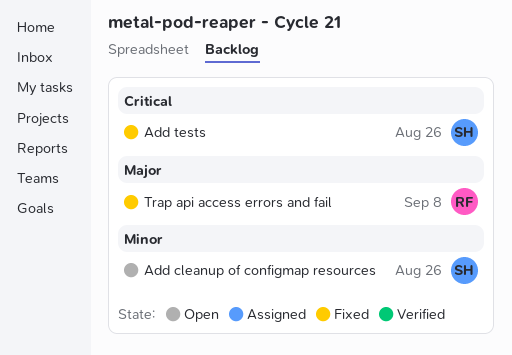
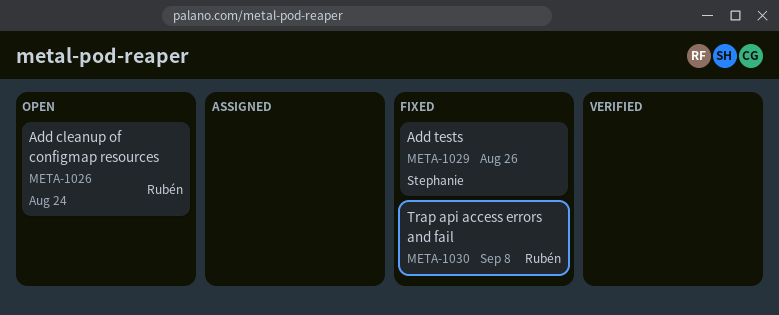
Add cleanup of configmap resources, owner: Stephanie -> Rubén
Add cleanup of configmap resources, due: Aug 26 -> Aug 24

